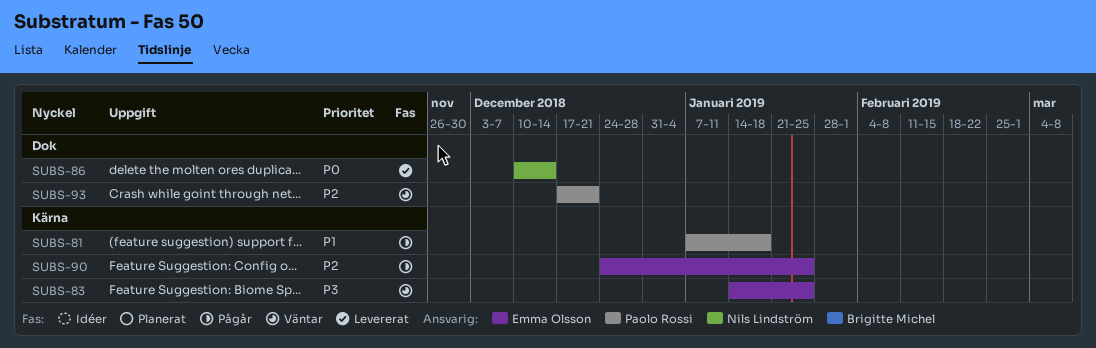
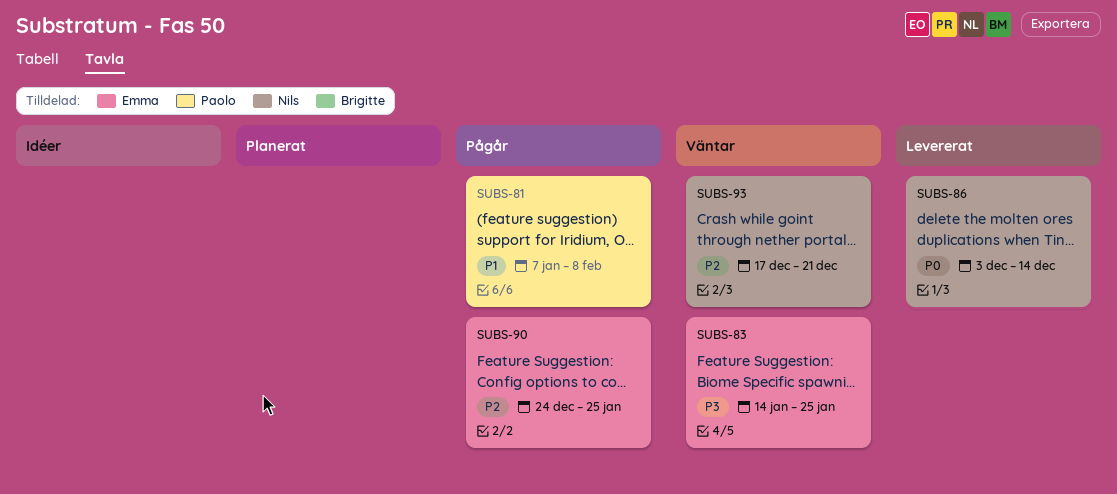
SUBS-81, due: Jan 18 -> Feb 8
SUBS-86, start: Dec 10 -> Dec 3
SUBS-93, owner: Paolo Rossi -> Nils Lindström

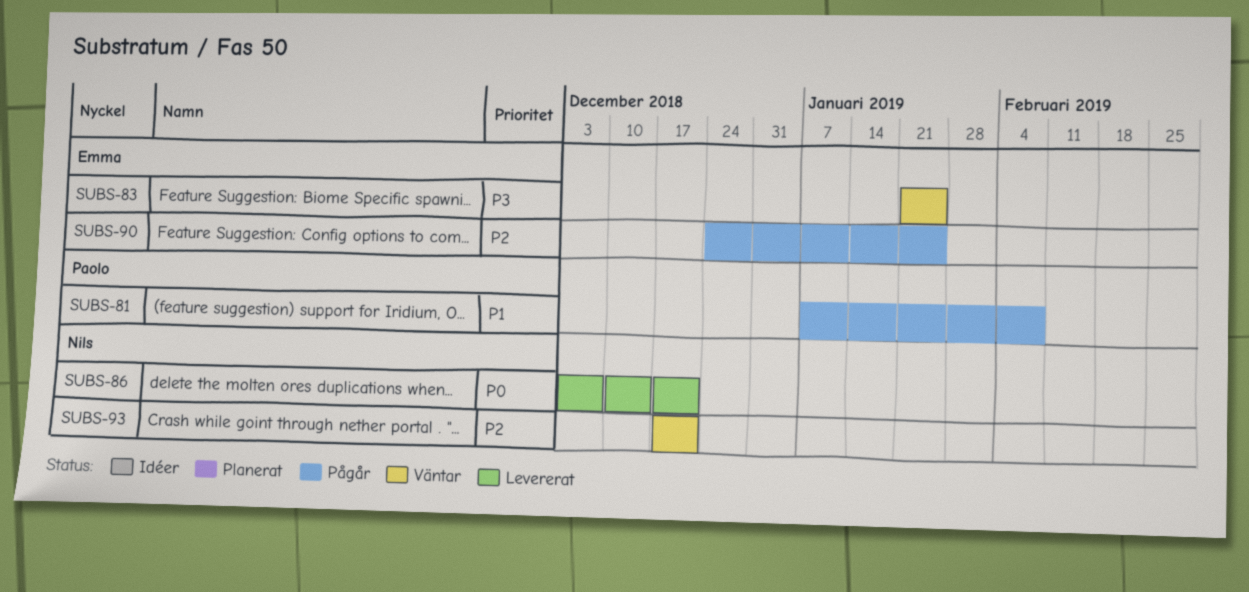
SUBS-83, start: Jan 14 -> Jan 21
SUBS-86, due: Dec 14 -> Dec 21

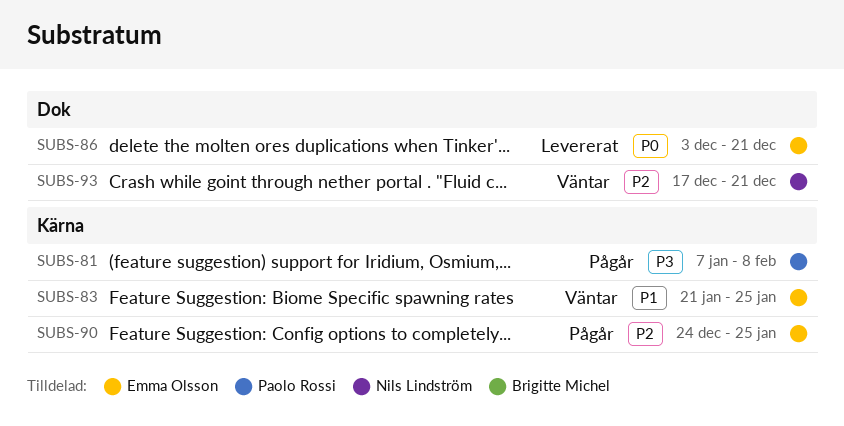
SUBS-81, priority: P1 -> P3
SUBS-83, priority: P3 -> P1
SUBS-86, owner: Nils Lindström -> Emma Olsson

